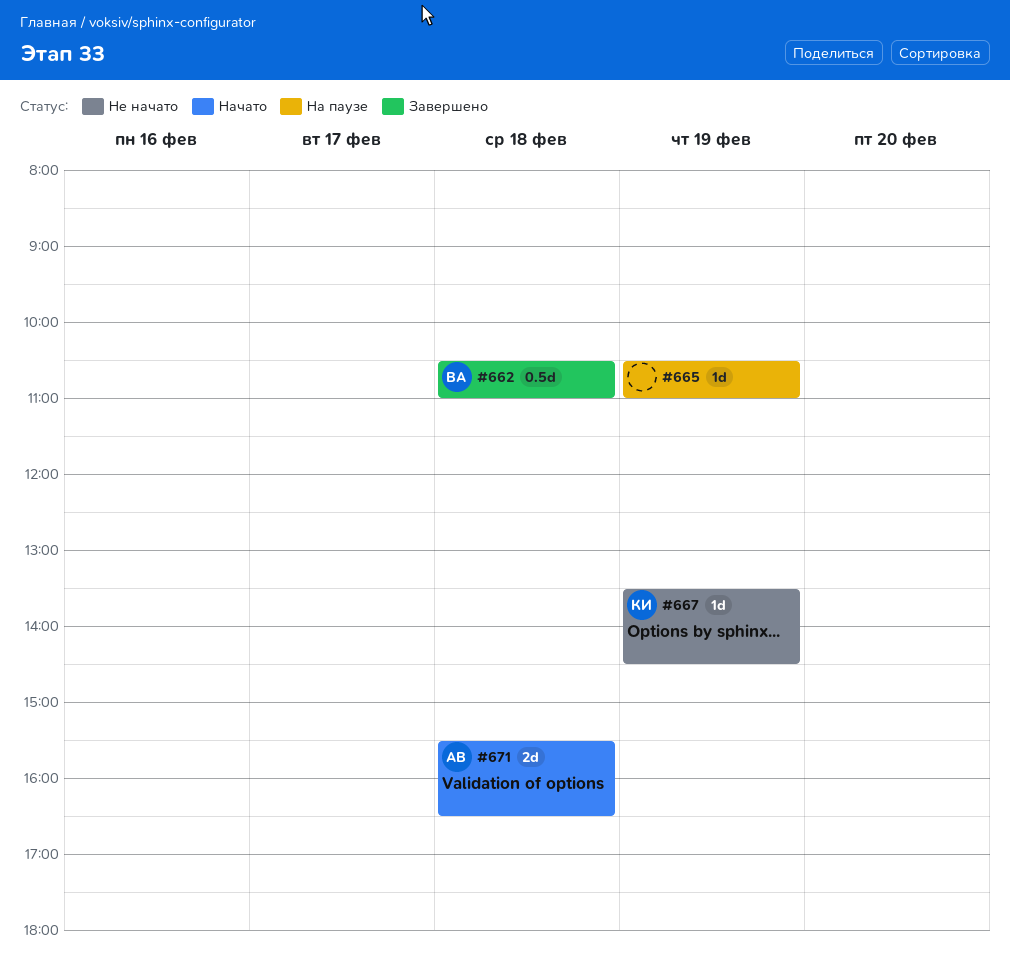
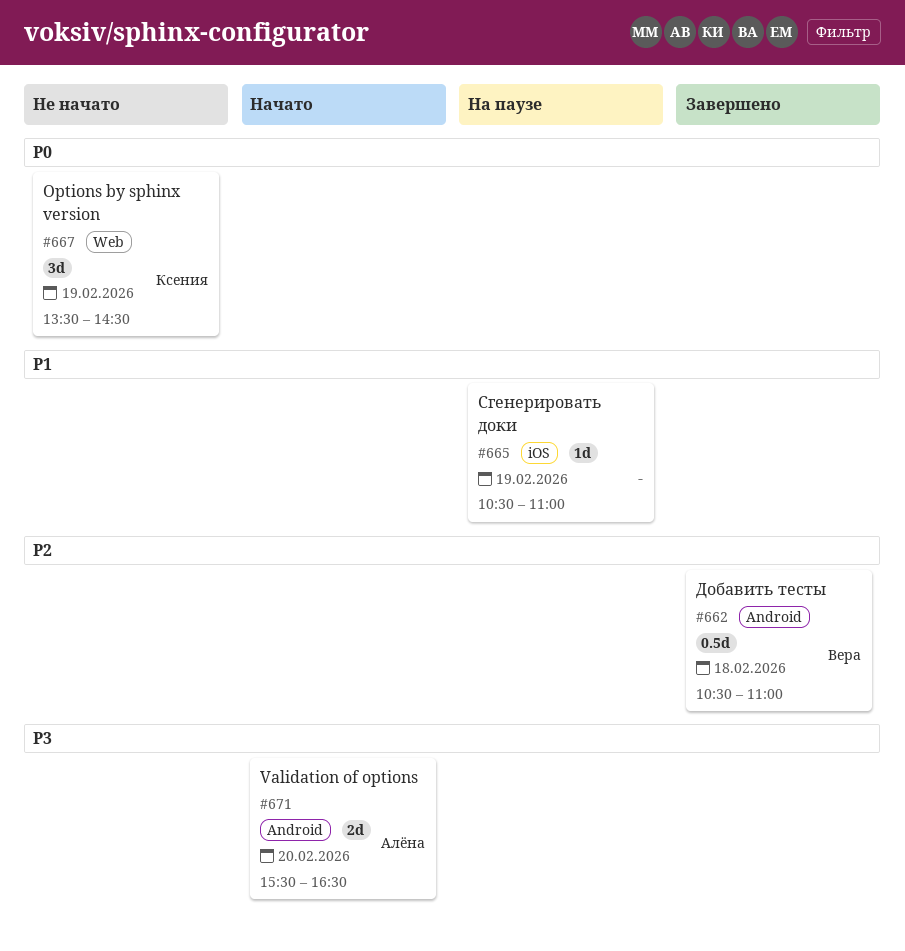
#667, estimate: 1d -> 3d
#671, day: Feb 18 -> Feb 20

